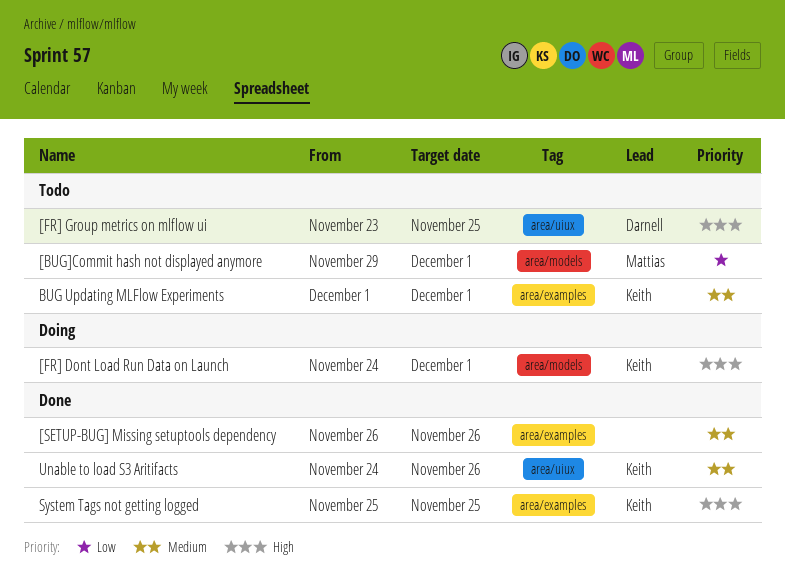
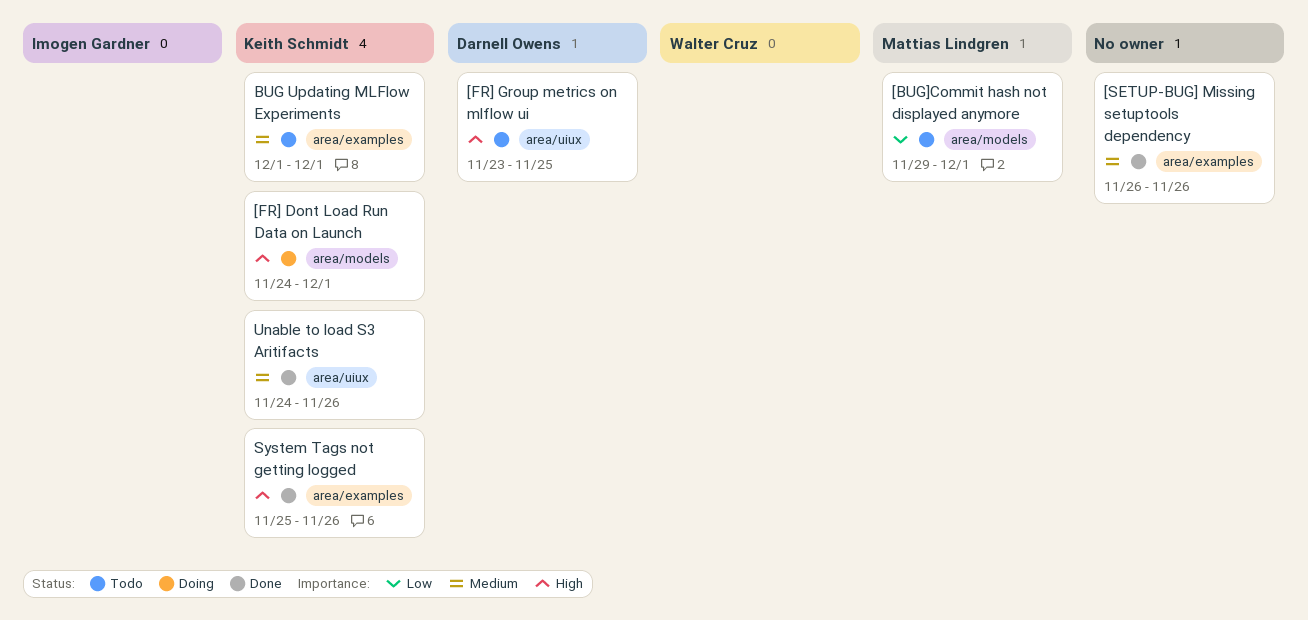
System Tags not getting logged, due: Nov 25 -> Nov 26

